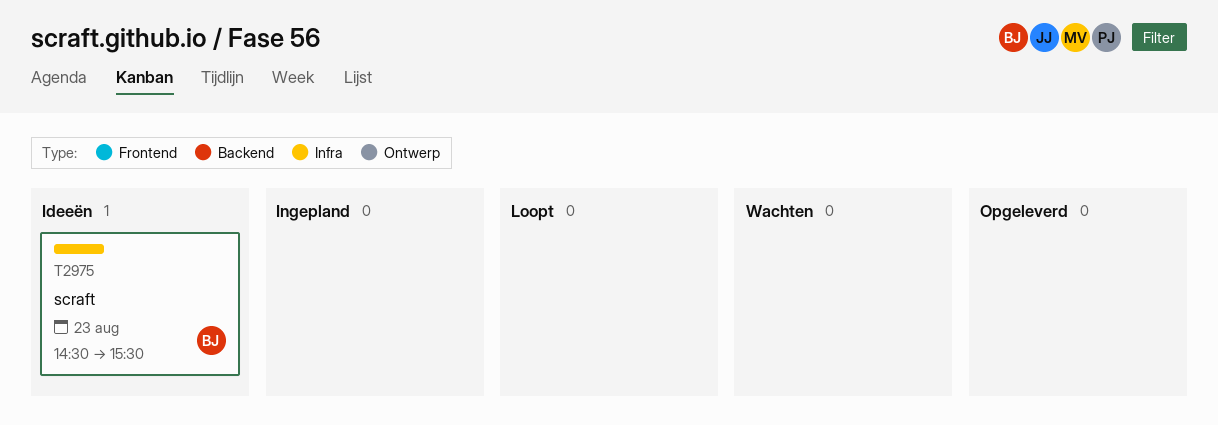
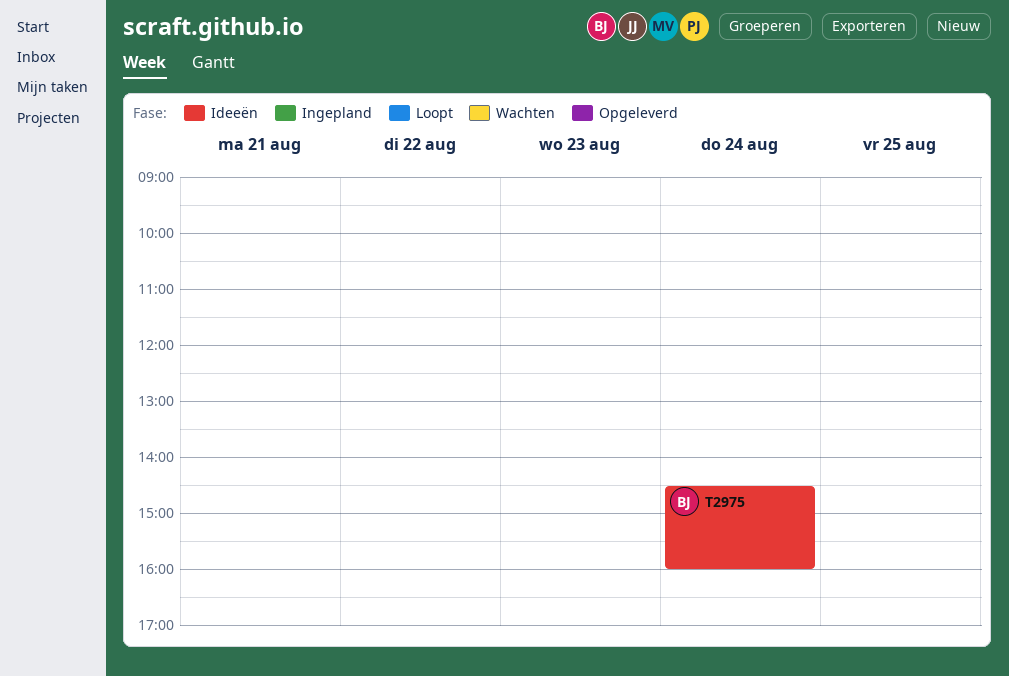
T2975, day: Aug 23 -> Aug 24
T2975, ends: 15:30 -> 16:00

